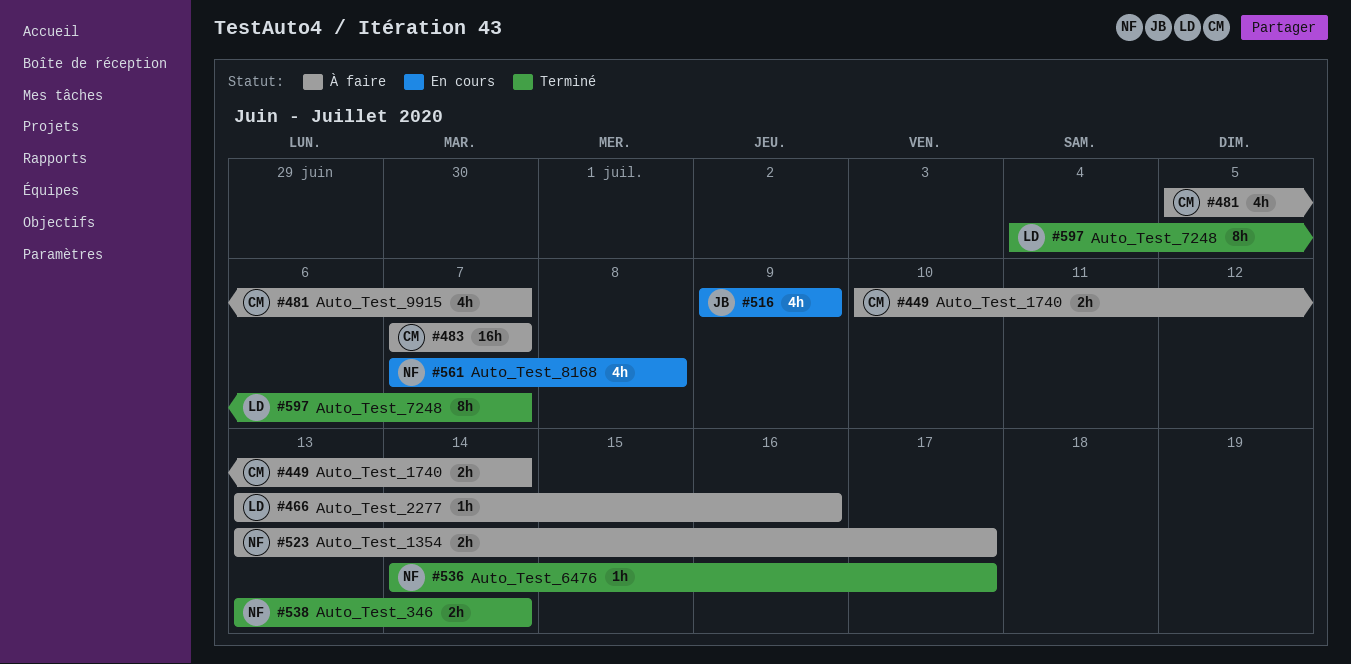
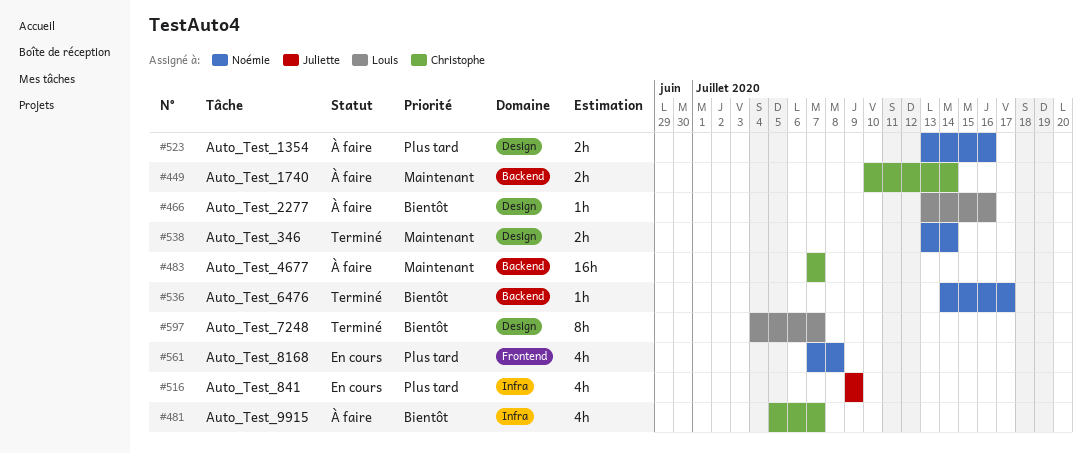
#523, due: Jul 17 -> Jul 16

